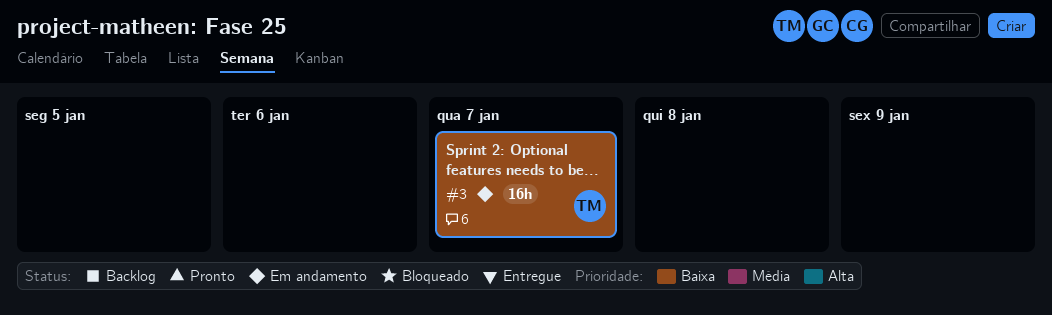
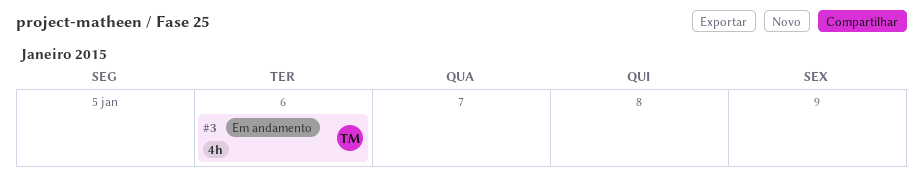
#3, estimate: 16h -> 4h
#3, due: Jan 7 -> Jan 6

